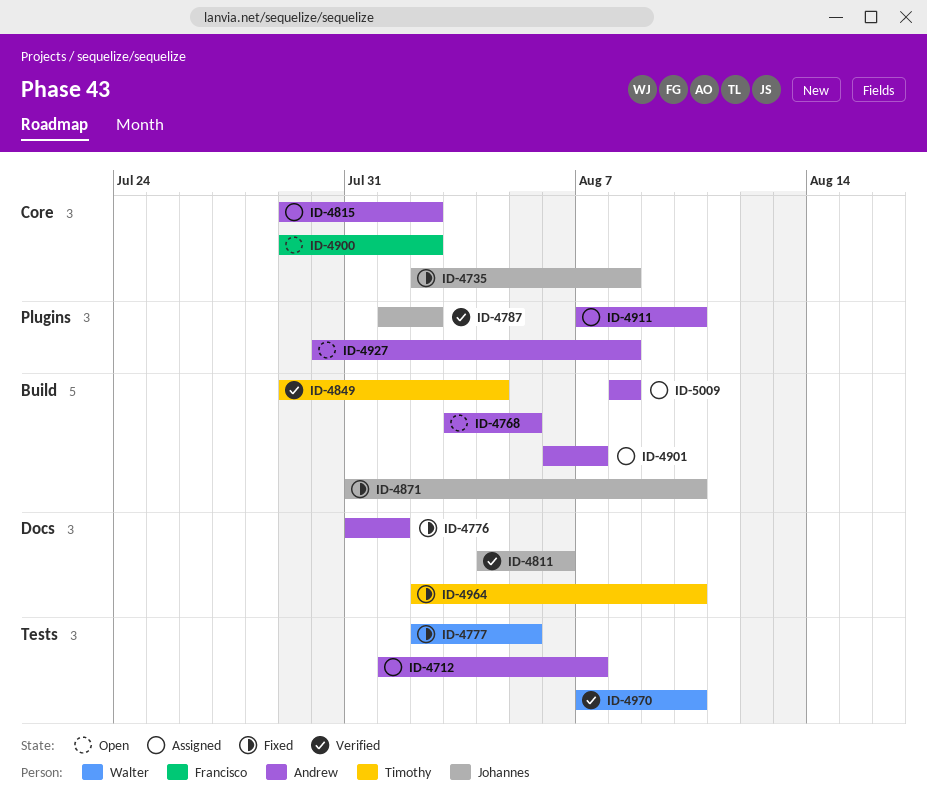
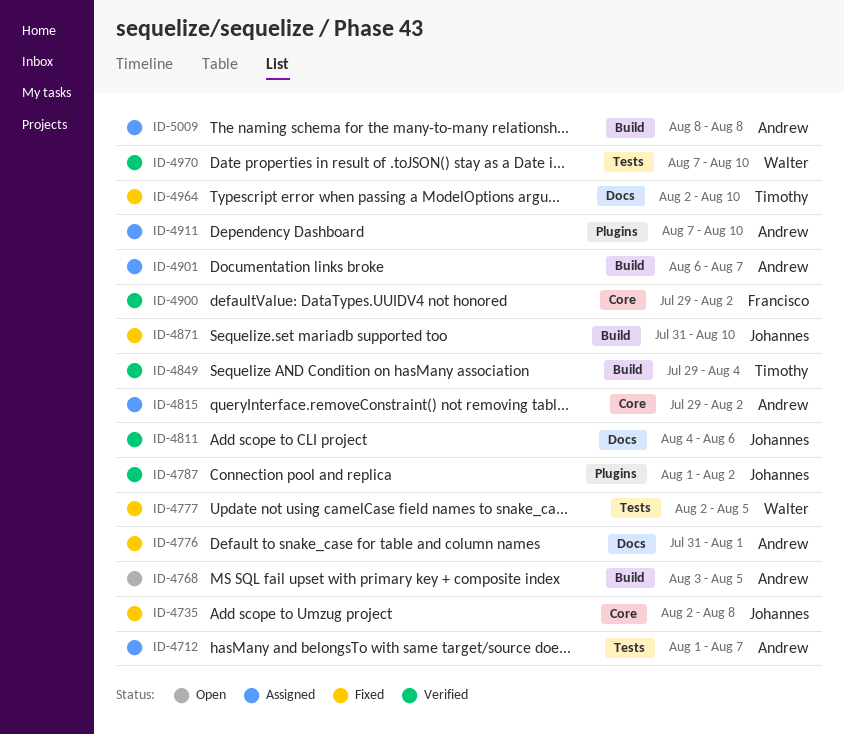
ID-4900, status: Open -> Verified
ID-4927: present -> none

